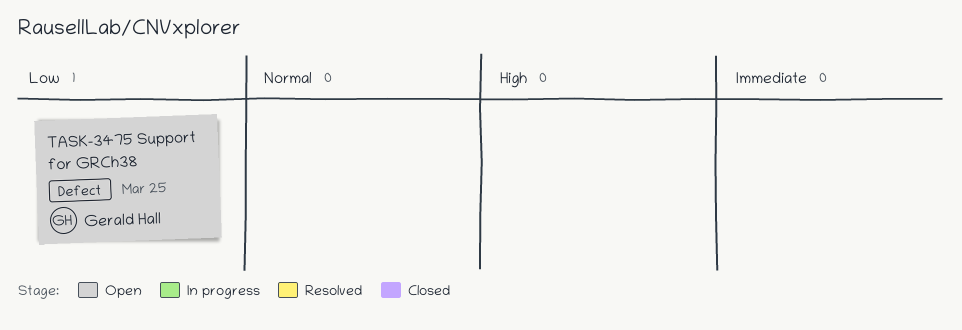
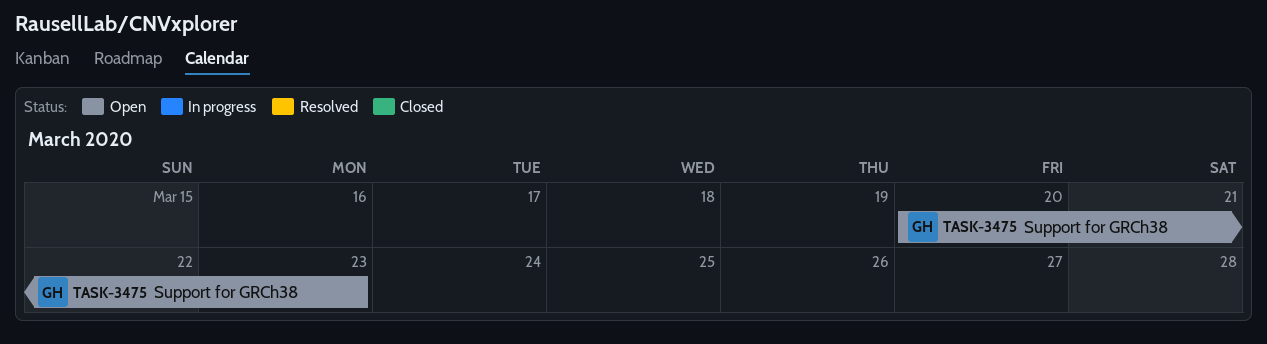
TASK-3475, due: Mar 25 -> Mar 23

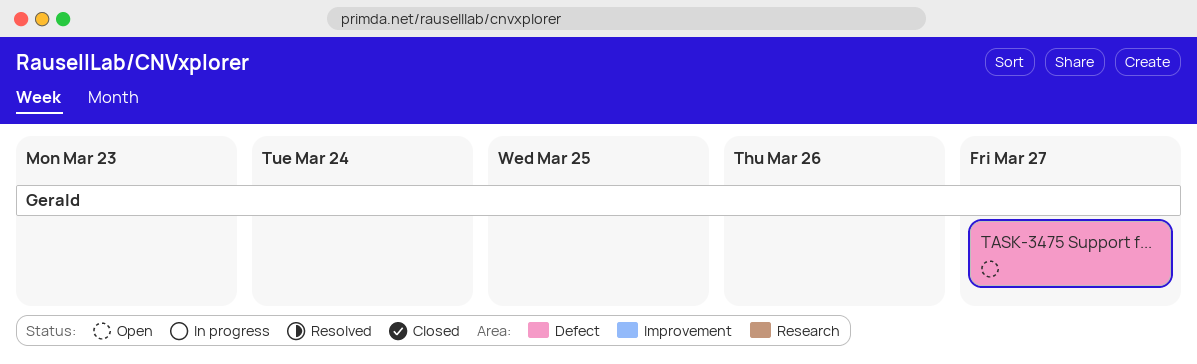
TASK-3475, due: Mar 23 -> Mar 27

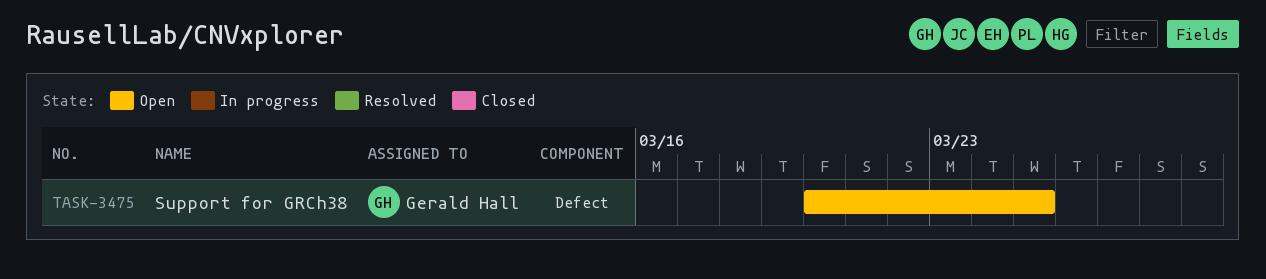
TASK-3475, due: Mar 27 -> Mar 25

